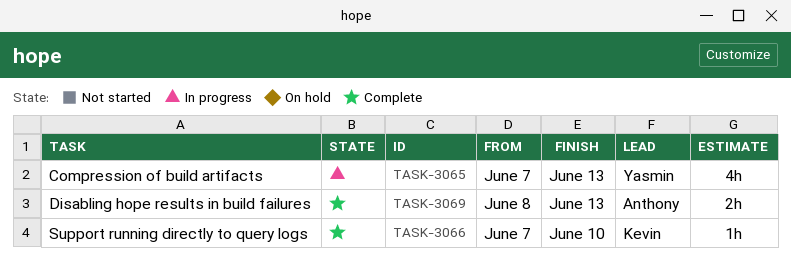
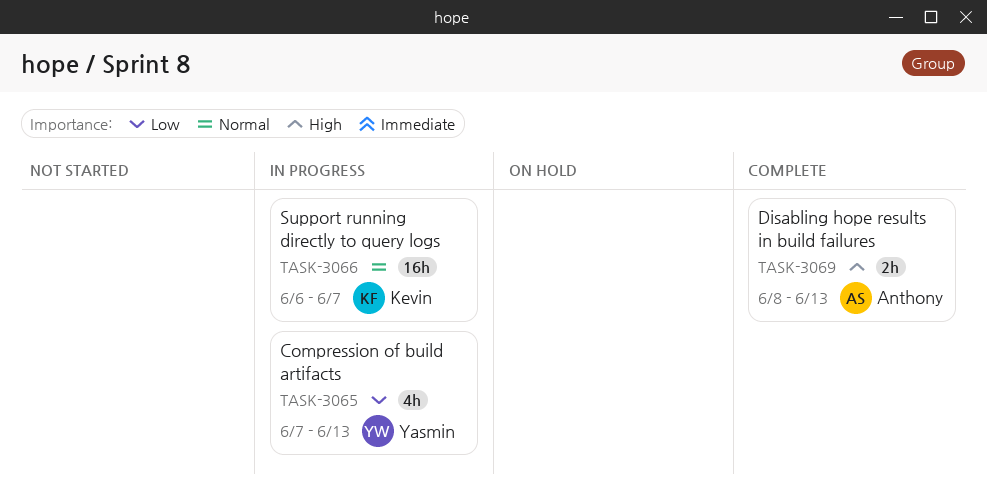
TASK-3066, status: Complete -> In progress
TASK-3066, estimate: 1h -> 16h
TASK-3066, start: Jun 7 -> Jun 6
TASK-3066, due: Jun 10 -> Jun 7

